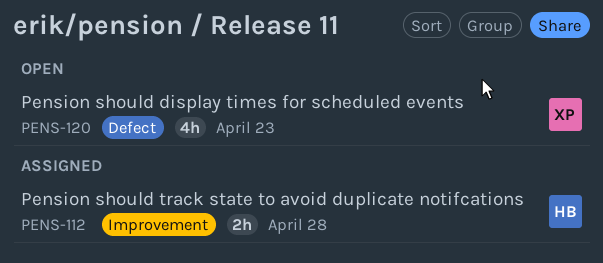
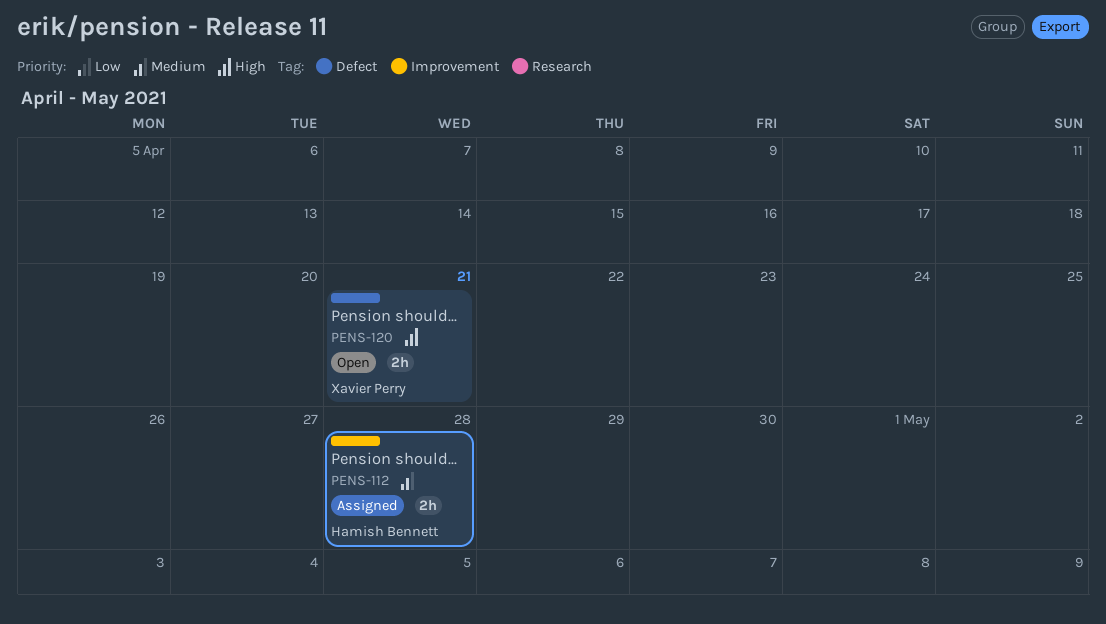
PENS-120, estimate: 4h -> 2h
PENS-120, due: Apr 23 -> Apr 21

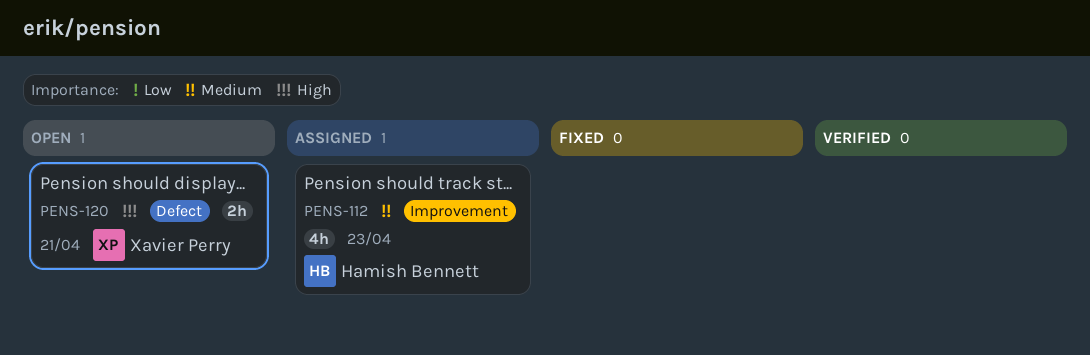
PENS-112, estimate: 2h -> 4h
PENS-112, due: Apr 28 -> Apr 23

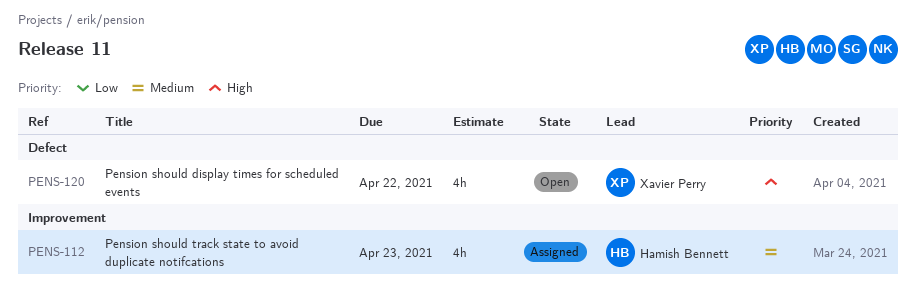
PENS-120, estimate: 2h -> 4h
PENS-120, due: Apr 21 -> Apr 22

